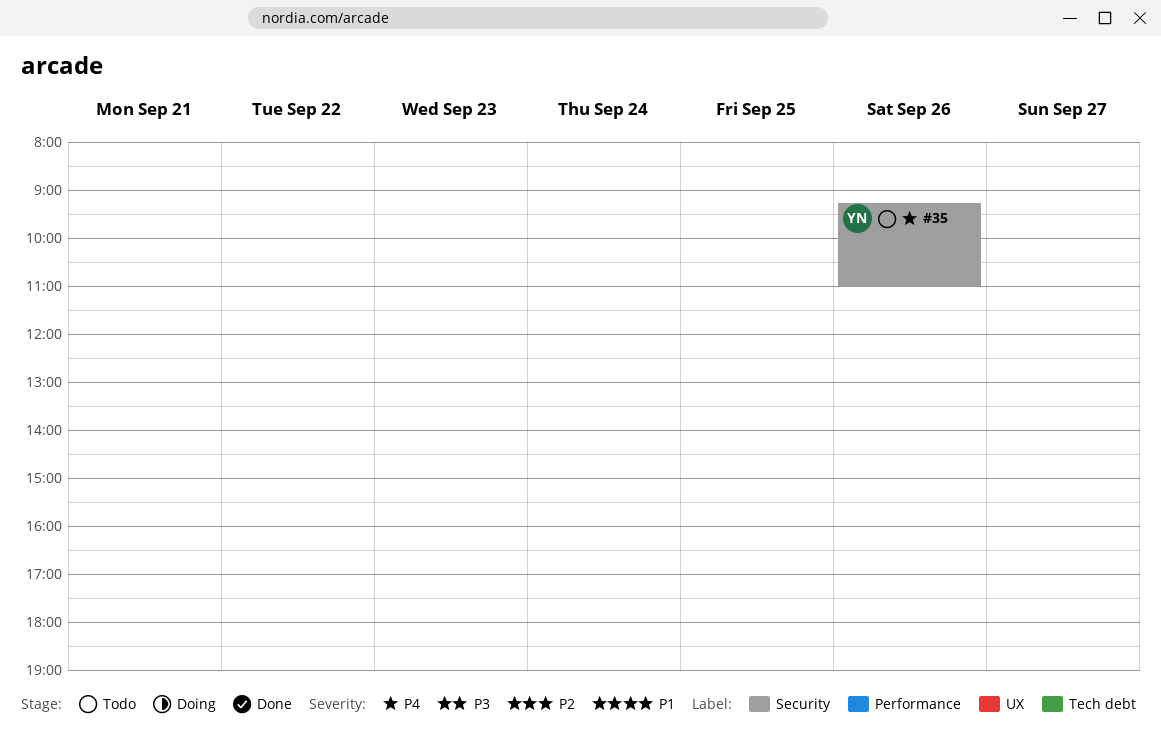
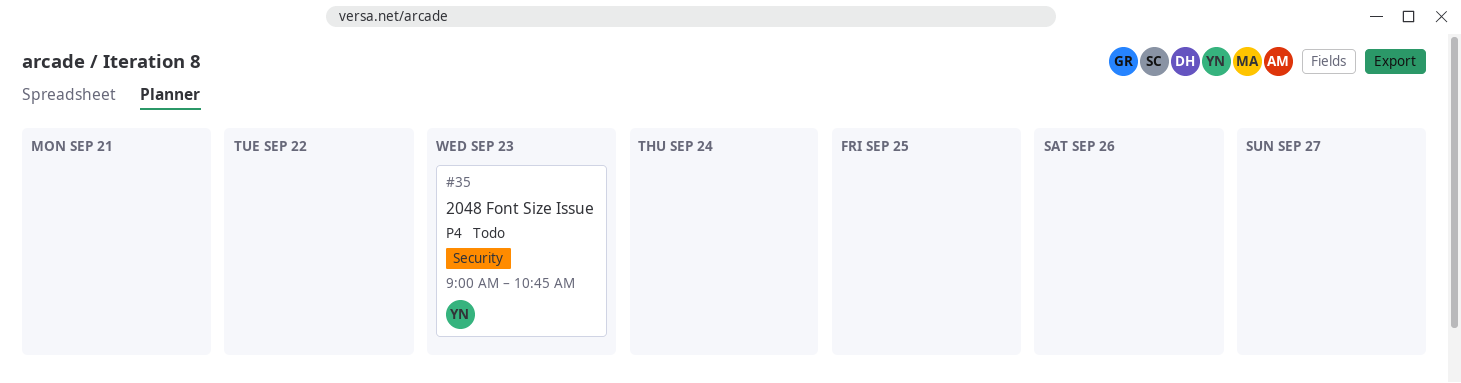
#35, day: Sep 26 -> Sep 23
#35, begins: 09:15 -> 09:00
#35, ends: 11:00 -> 10:45

